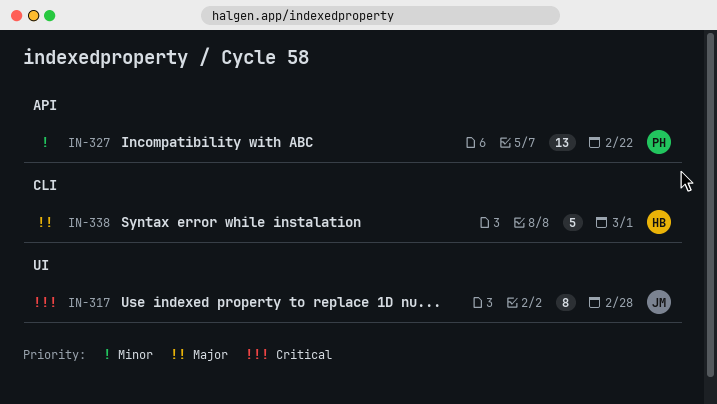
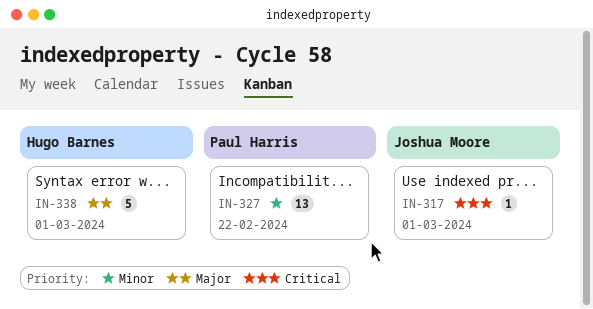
IN-317, estimate: 8 -> 1
IN-317, due: Feb 28 -> Mar 1

